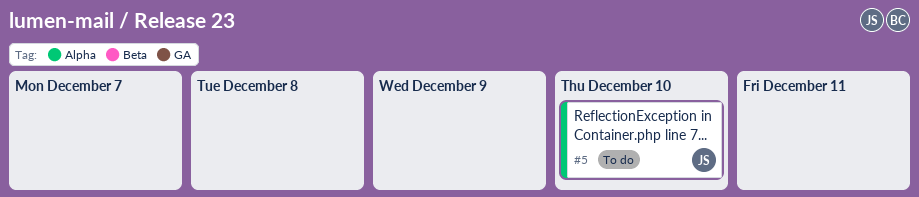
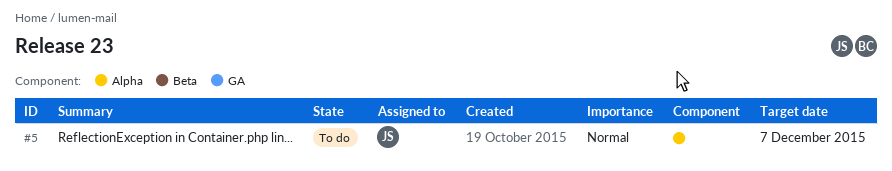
#5, due: Dec 10 -> Dec 7

